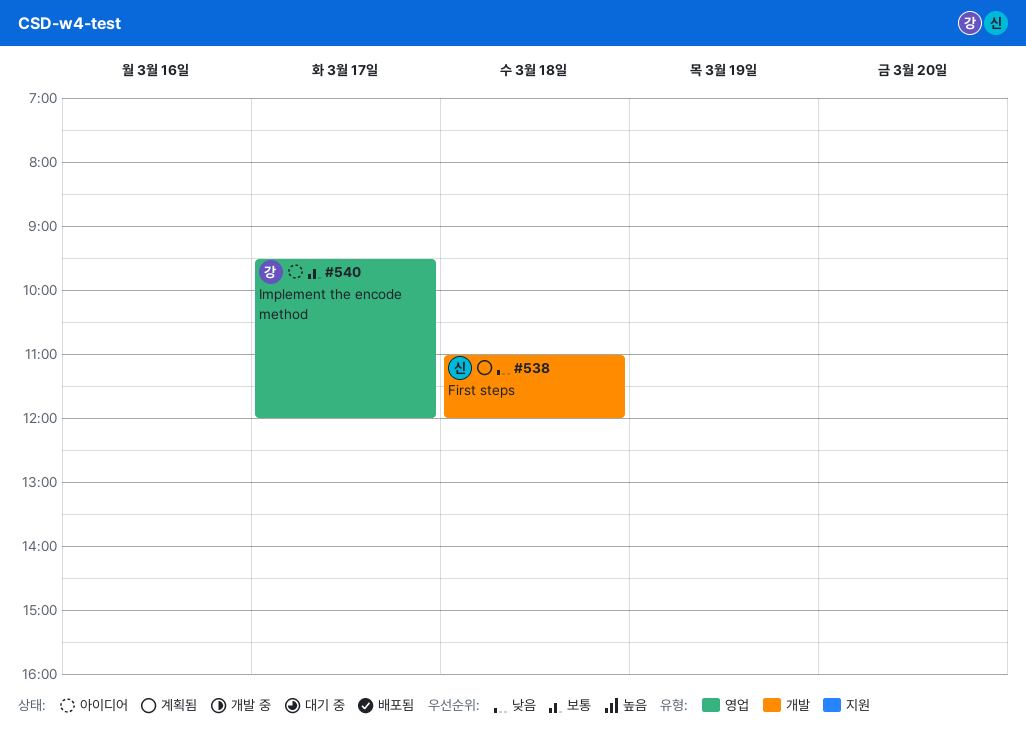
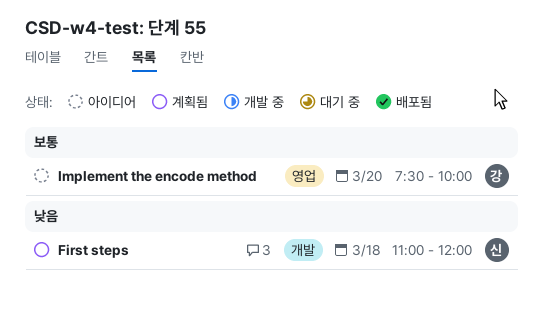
Implement the encode method, day: Mar 17 -> Mar 20
Implement the encode method, begins: 09:30 -> 07:30
Implement the encode method, ends: 12:00 -> 10:00

